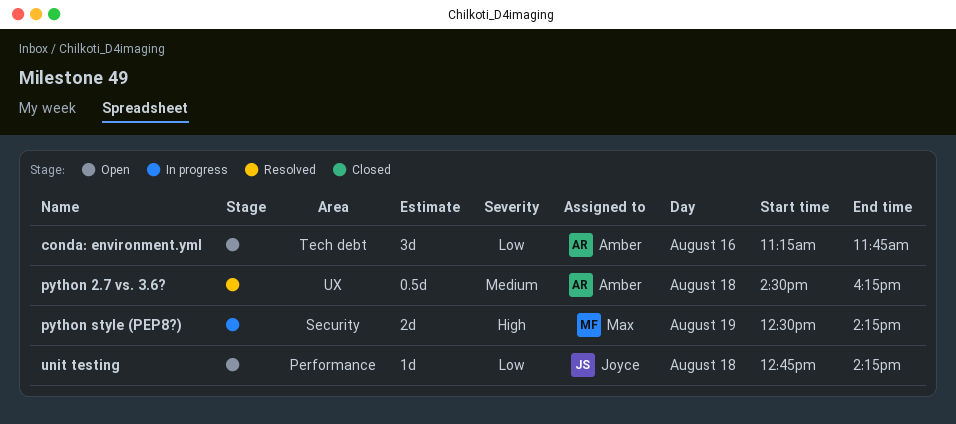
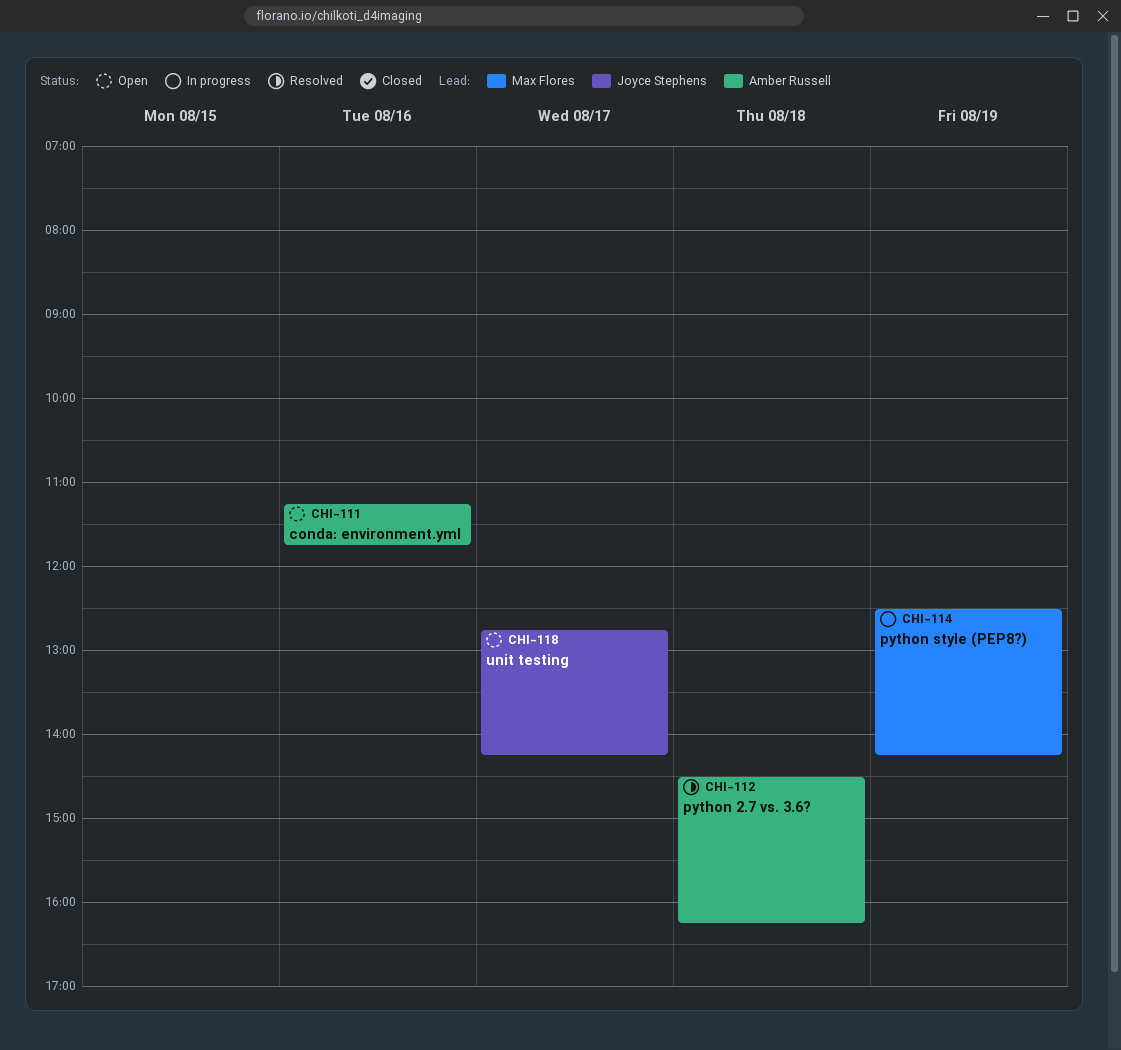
unit testing, day: Aug 18 -> Aug 17

